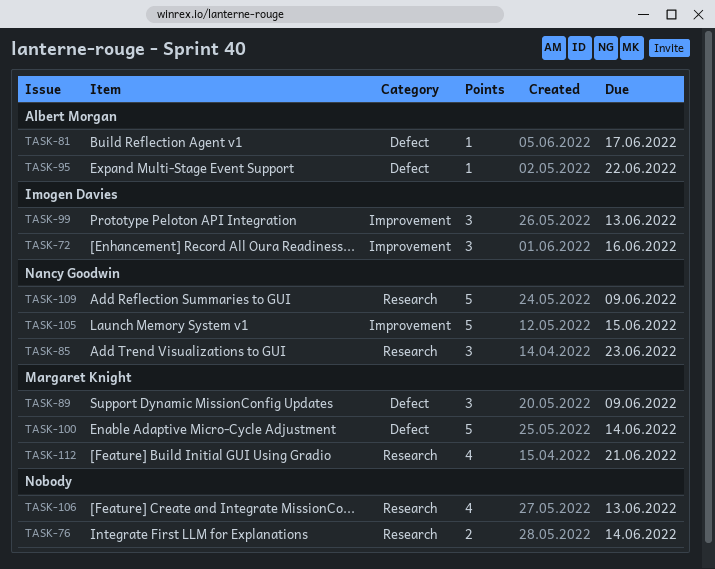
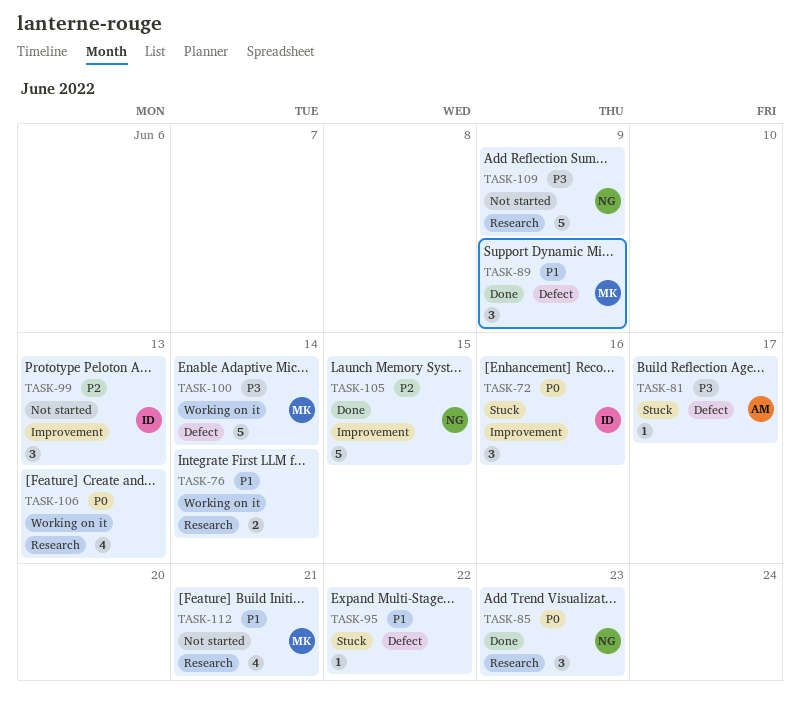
TASK-95, owner: Albert Morgan -> none

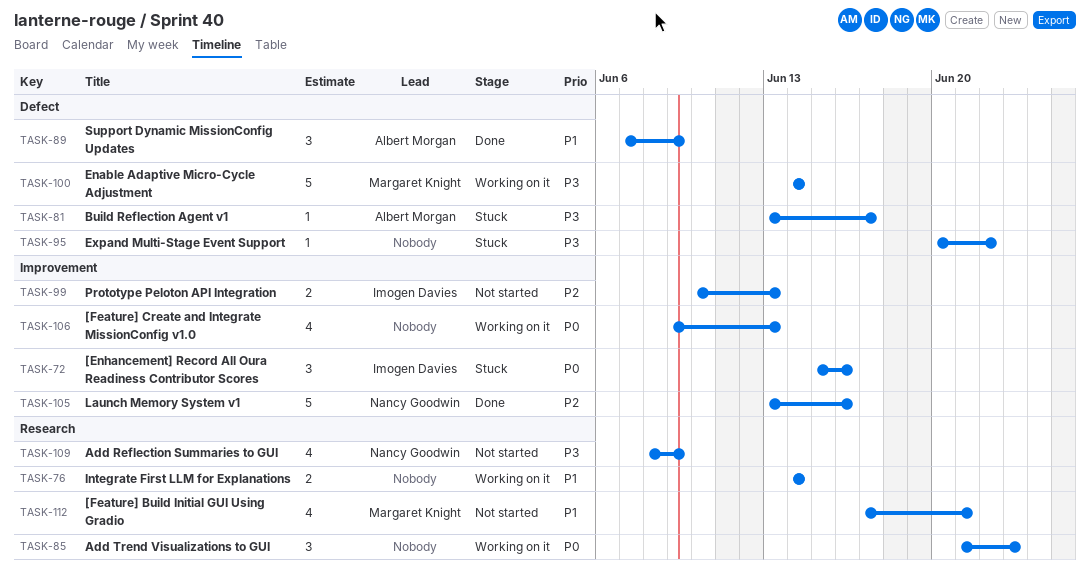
TASK-85, status: Done -> Working on it
TASK-85, owner: Nancy Goodwin -> none
TASK-89, owner: Margaret Knight -> Albert Morgan
TASK-95, priority: P1 -> P3
TASK-99, estimate: 3 -> 2
TASK-105, due: Jun 15 -> Jun 16
TASK-106, label: Research -> Improvement
TASK-109, estimate: 5 -> 4

